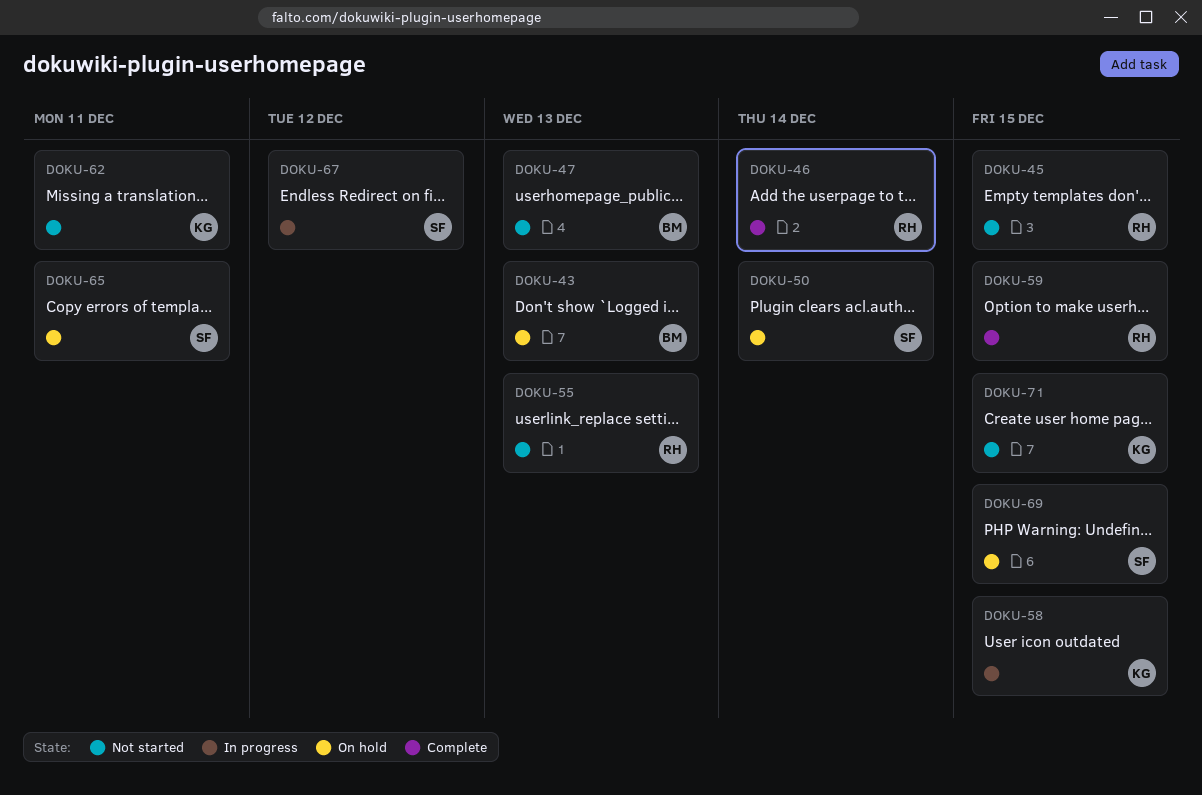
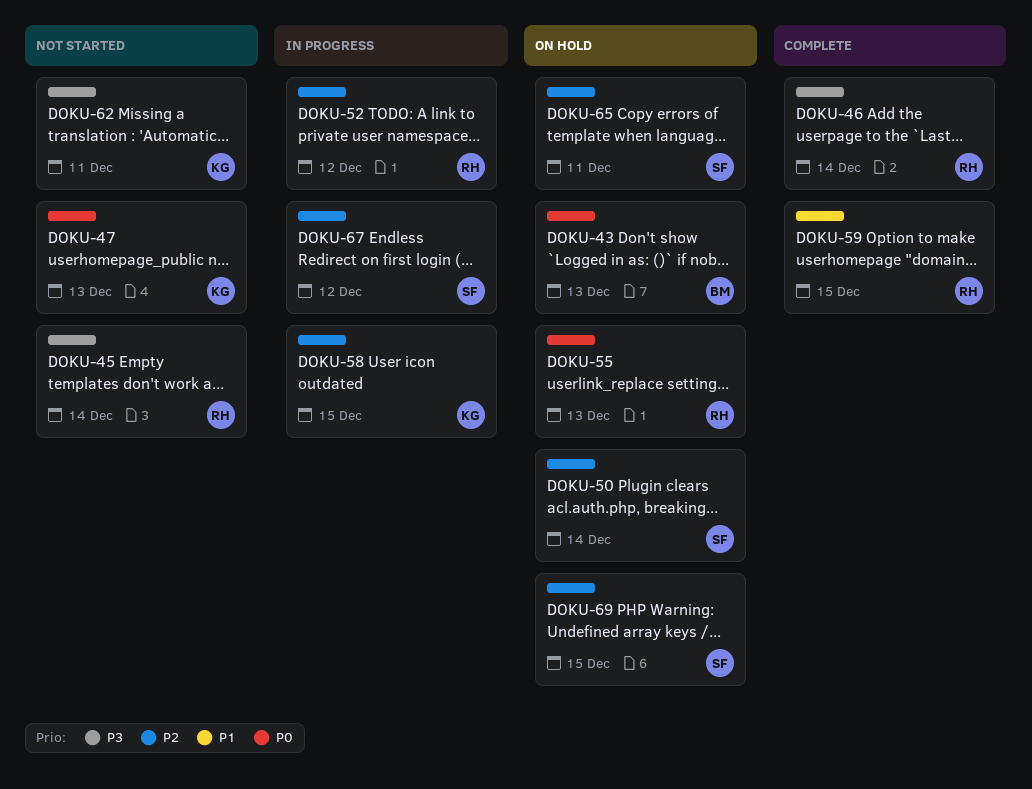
DOKU-45, due: Dec 15 -> Dec 14
DOKU-47, owner: BM -> KG
DOKU-52: none -> present
DOKU-55, status: Not started -> On hold
DOKU-71: present -> none

